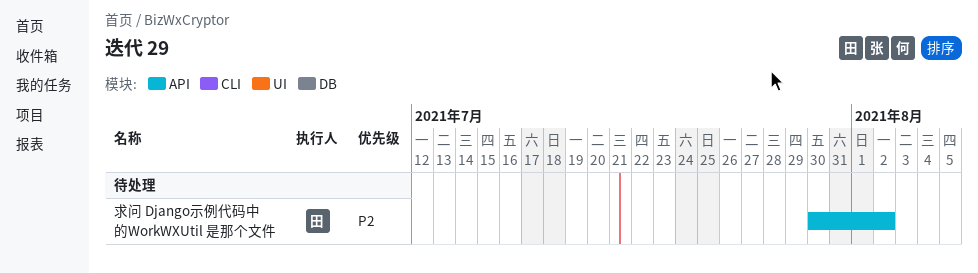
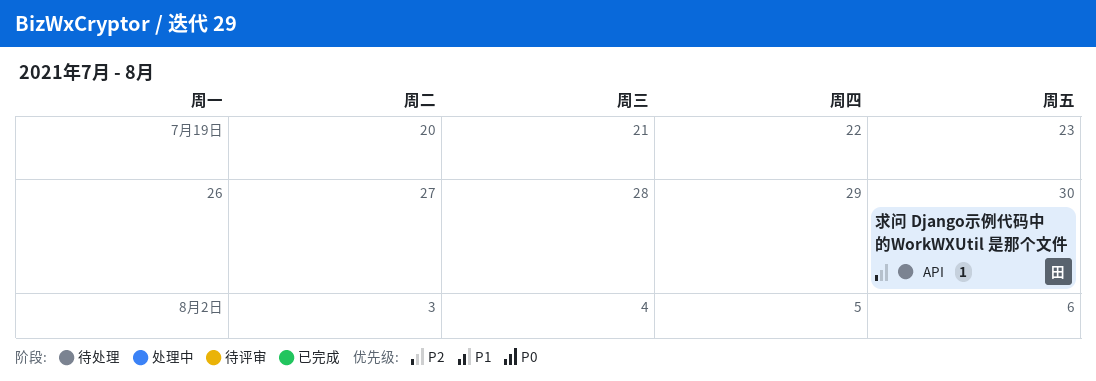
求问 Django示例代码中的WorkWXUtil 是那个文件, due: Aug 2 -> Jul 30

